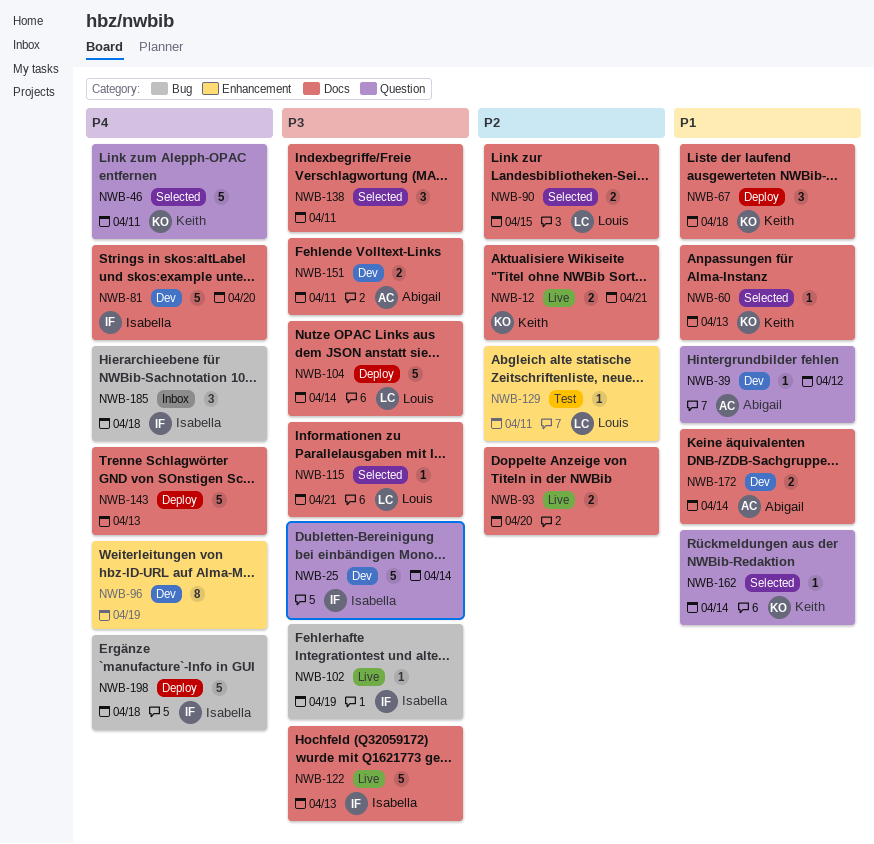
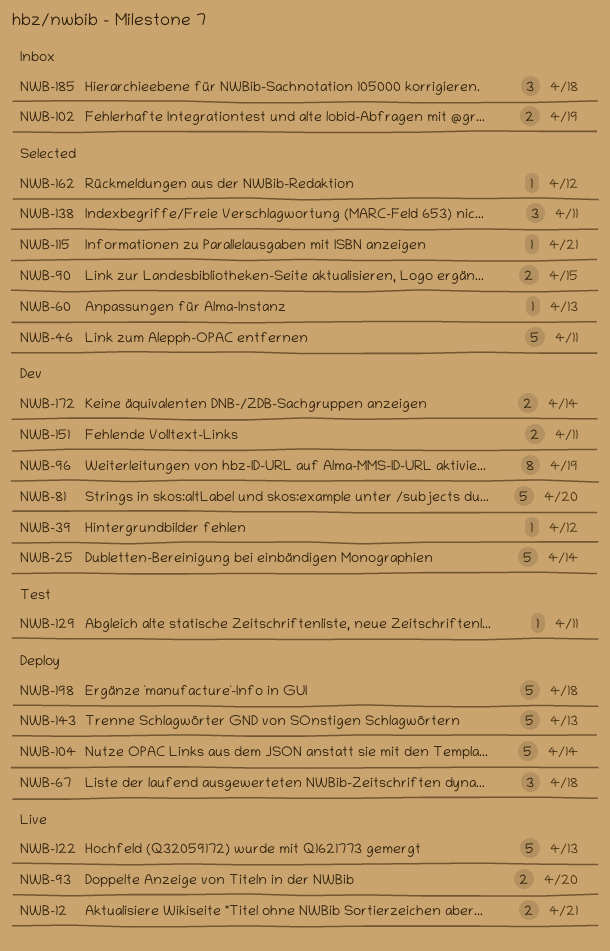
NWB-102, status: Live -> Inbox
NWB-102, estimate: 1 -> 2
NWB-162, due: Apr 14 -> Apr 12

